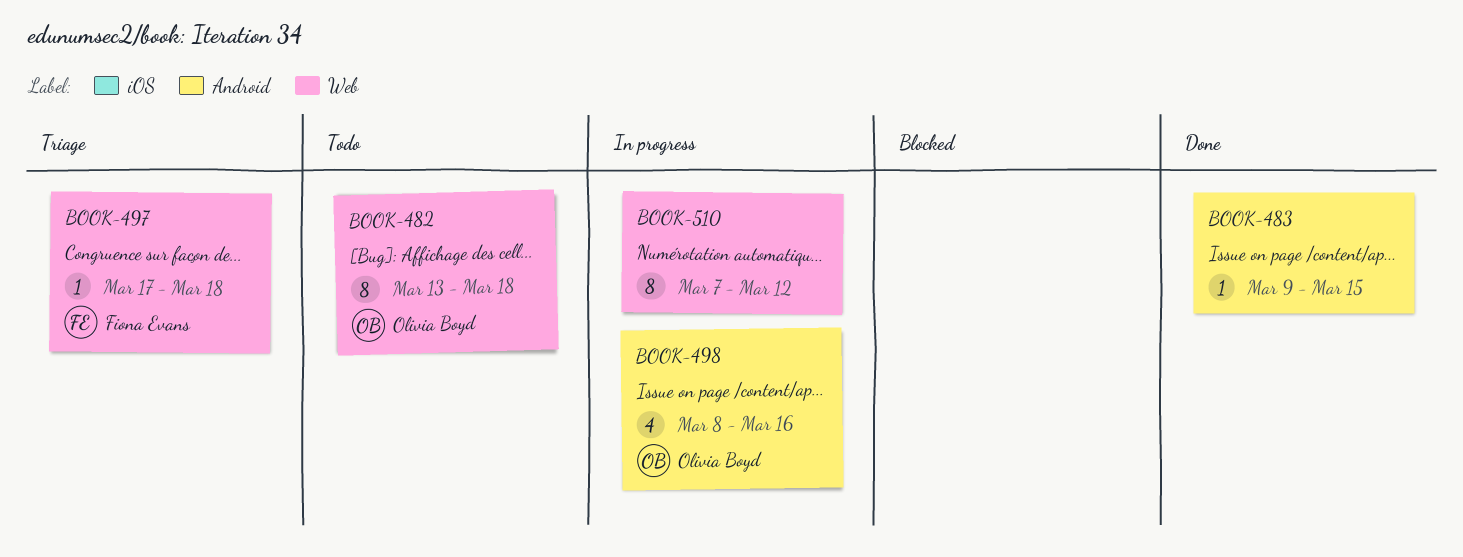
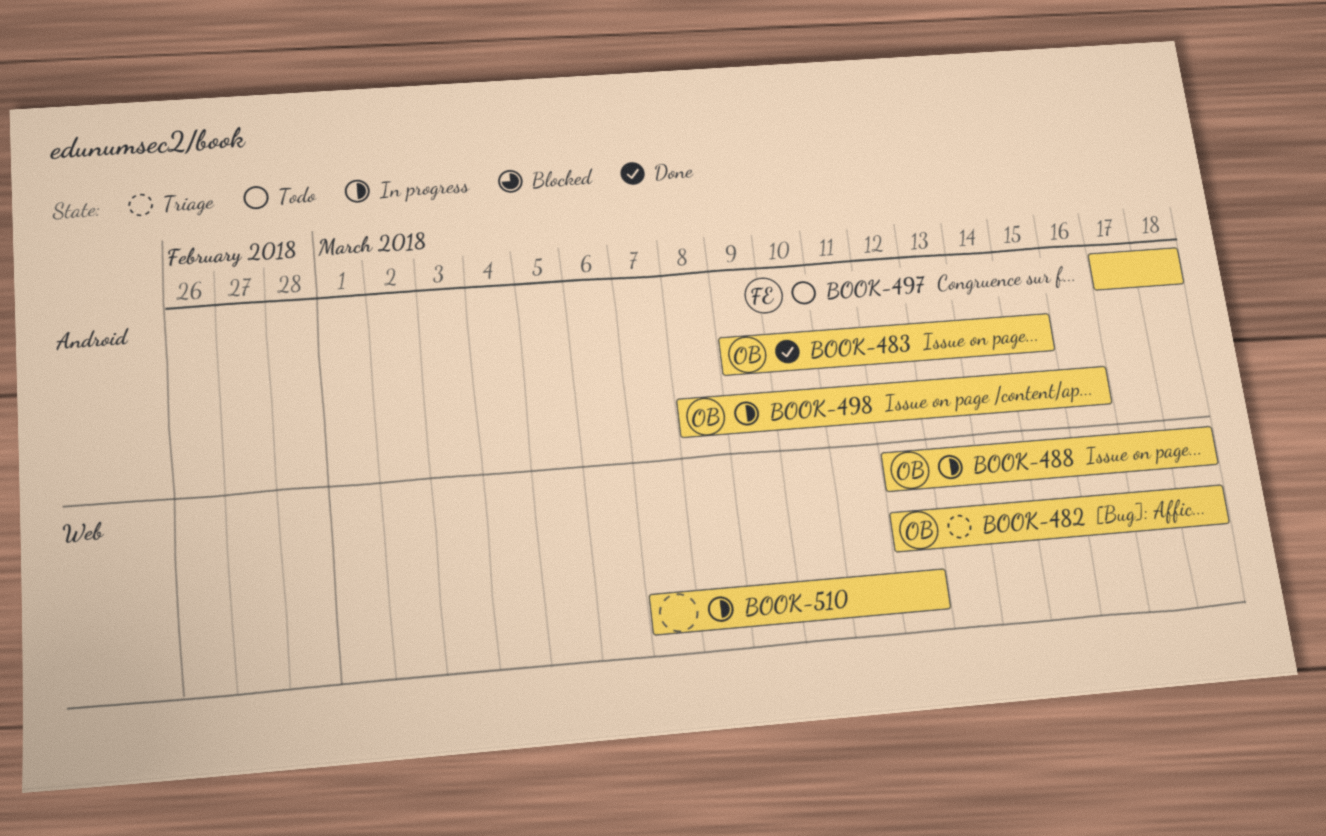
BOOK-482, status: Todo -> Triage
BOOK-482, start: Mar 13 -> Mar 12
BOOK-483, owner: none -> Olivia Boyd
BOOK-488: none -> present
BOOK-497, status: Triage -> Todo
BOOK-497, label: Web -> Android

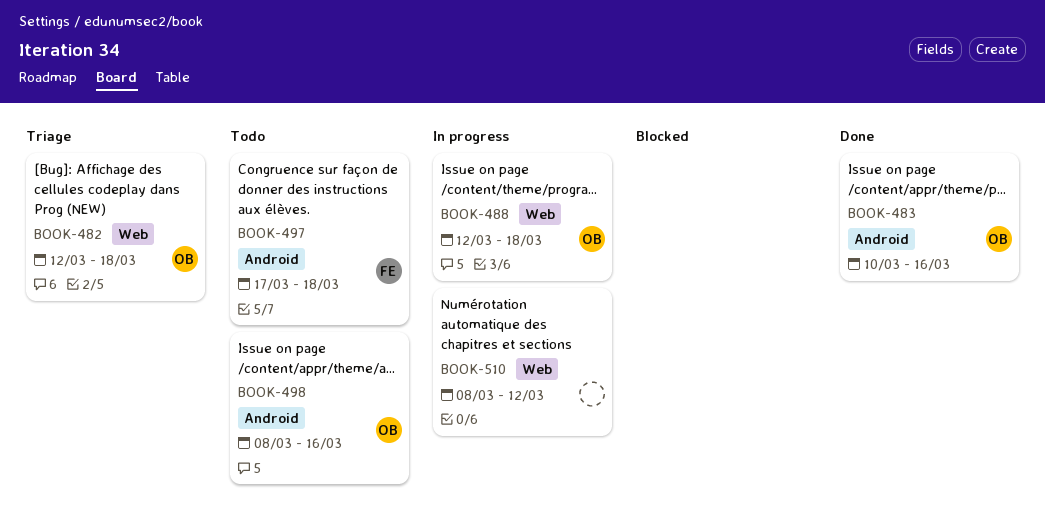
BOOK-483, start: Mar 9 -> Mar 10
BOOK-483, due: Mar 15 -> Mar 16
BOOK-498, status: In progress -> Todo
BOOK-510, start: Mar 7 -> Mar 8

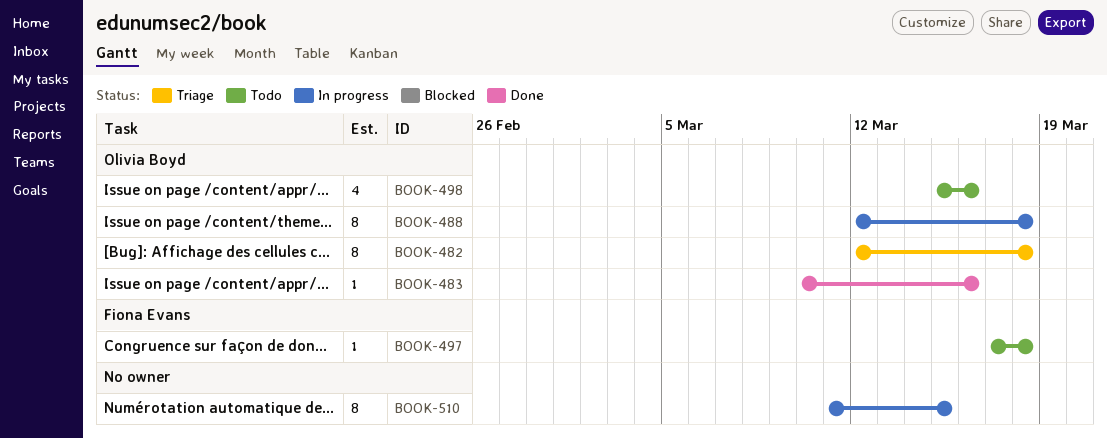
BOOK-498, start: Mar 8 -> Mar 15
BOOK-510, start: Mar 8 -> Mar 11
BOOK-510, due: Mar 12 -> Mar 15

